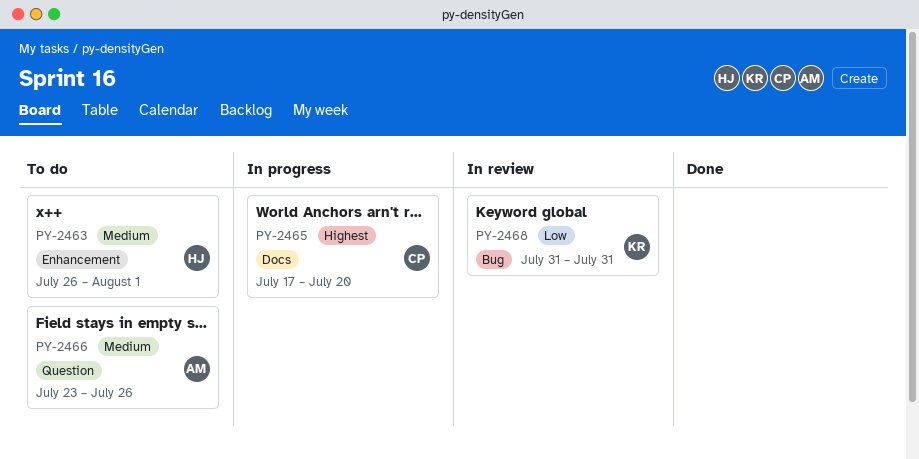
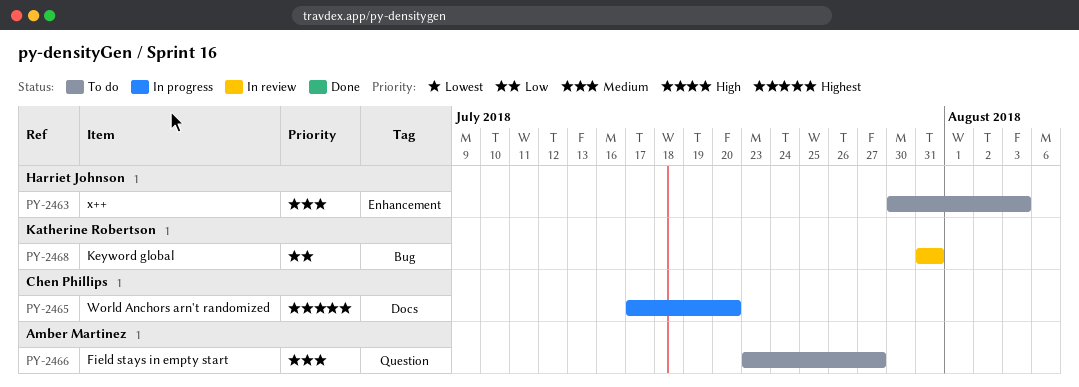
PY-2463, start: Jul 26 -> Jul 30
PY-2463, due: Aug 1 -> Aug 3
PY-2466, due: Jul 26 -> Jul 27

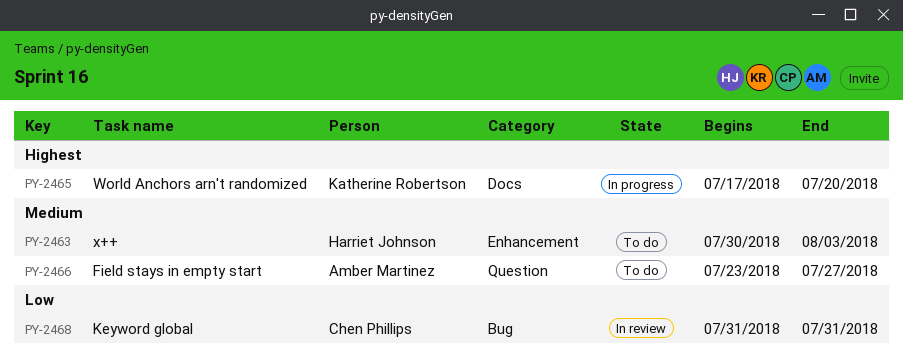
PY-2465, owner: Chen Phillips -> Katherine Robertson
PY-2468, owner: Katherine Robertson -> Chen Phillips

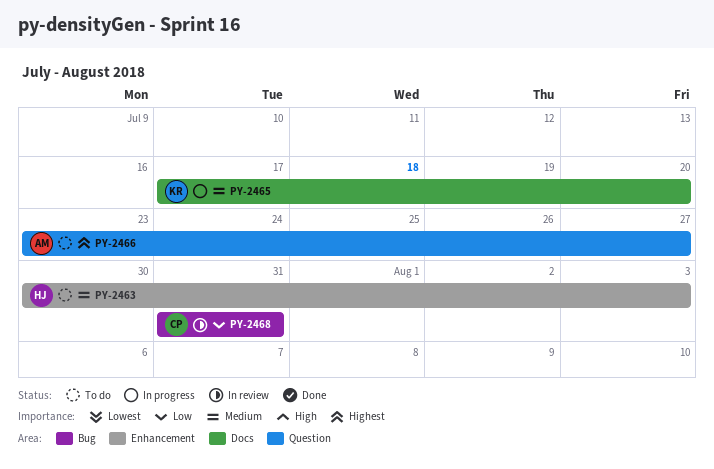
PY-2465, priority: Highest -> Medium
PY-2466, priority: Medium -> Highest

